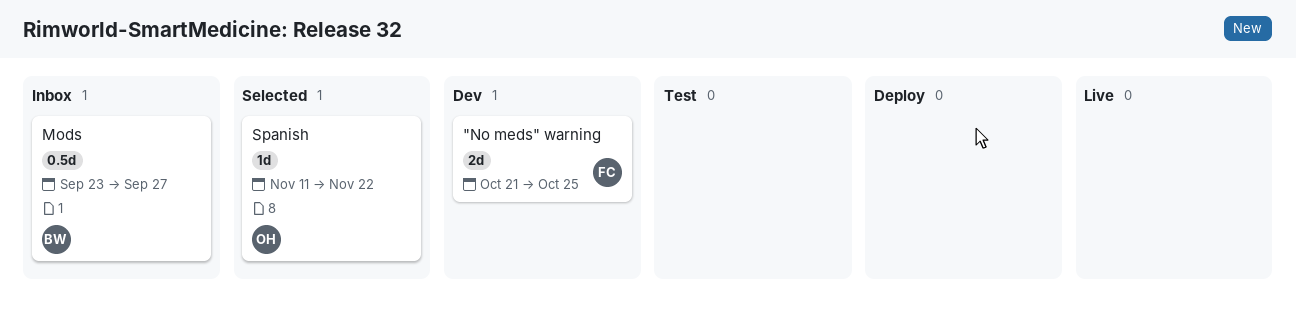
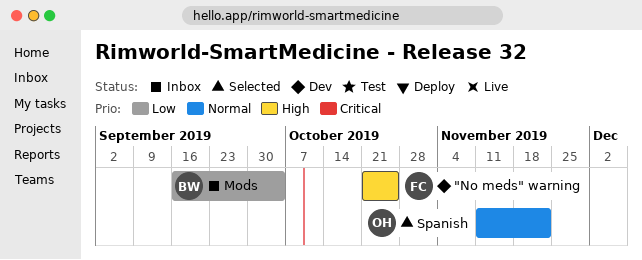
Mods, start: Sep 23 -> Sep 16
Mods, due: Sep 27 -> Oct 4

